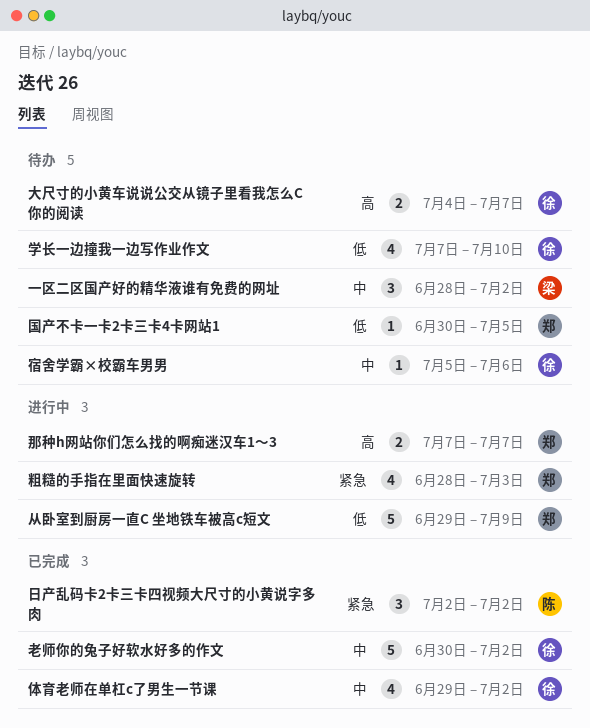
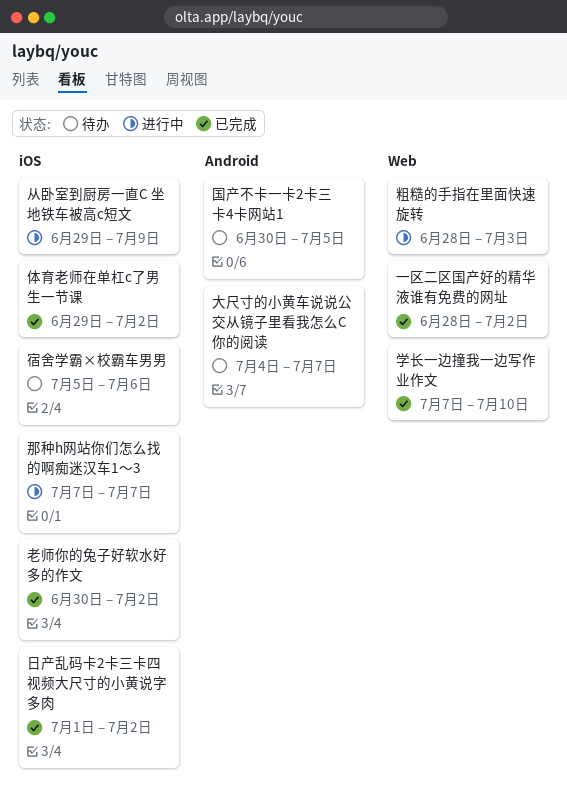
一区二区国产好的精华液谁有免费的网址, status: 待办 -> 已完成
学长一边撞我一边写作业作文, status: 待办 -> 已完成
日产乱码卡2卡三卡四视频大尺寸的小黄说字多肉, start: Jul 2 -> Jul 1

